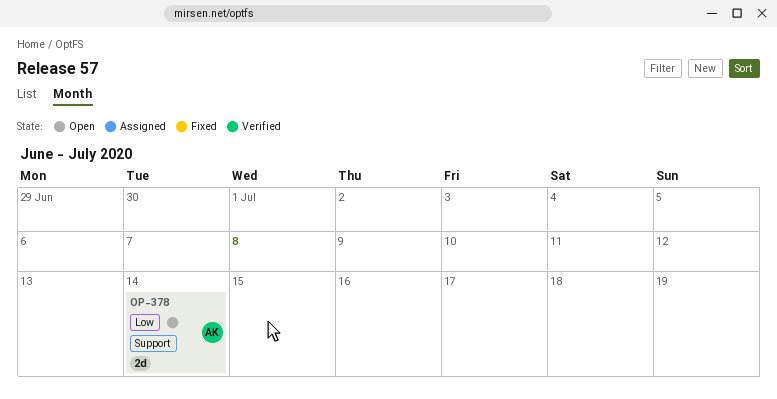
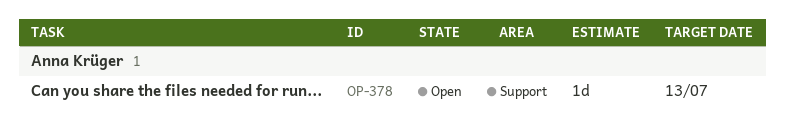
OP-378, estimate: 2d -> 1d
OP-378, due: Jul 14 -> Jul 13

